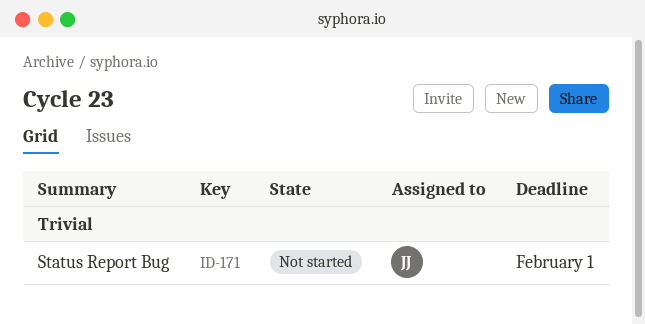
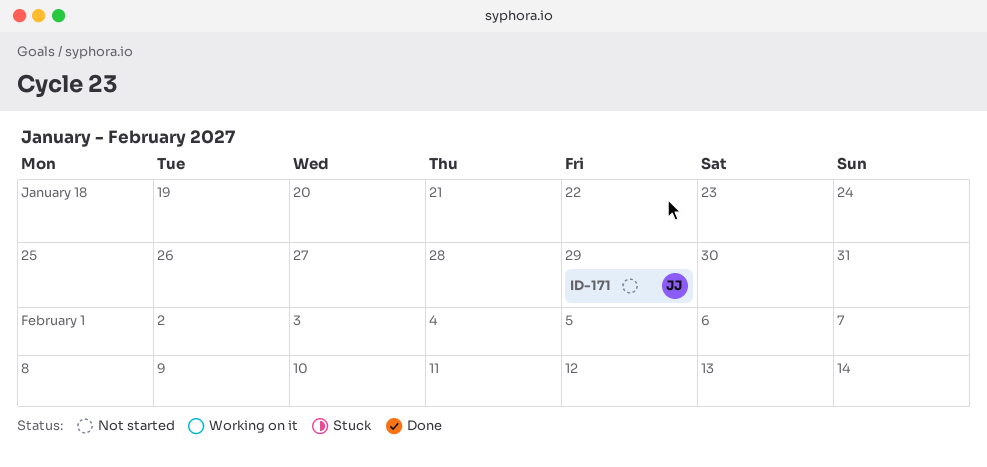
ID-171, due: Feb 1 -> Jan 29

